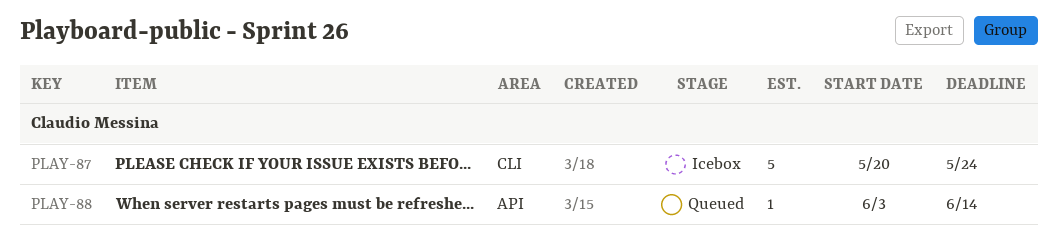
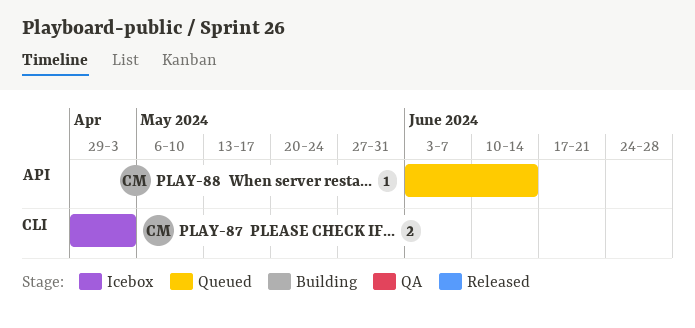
PLAY-87, estimate: 5 -> 2
PLAY-87, start: May 20 -> Apr 29
PLAY-87, due: May 24 -> May 3

